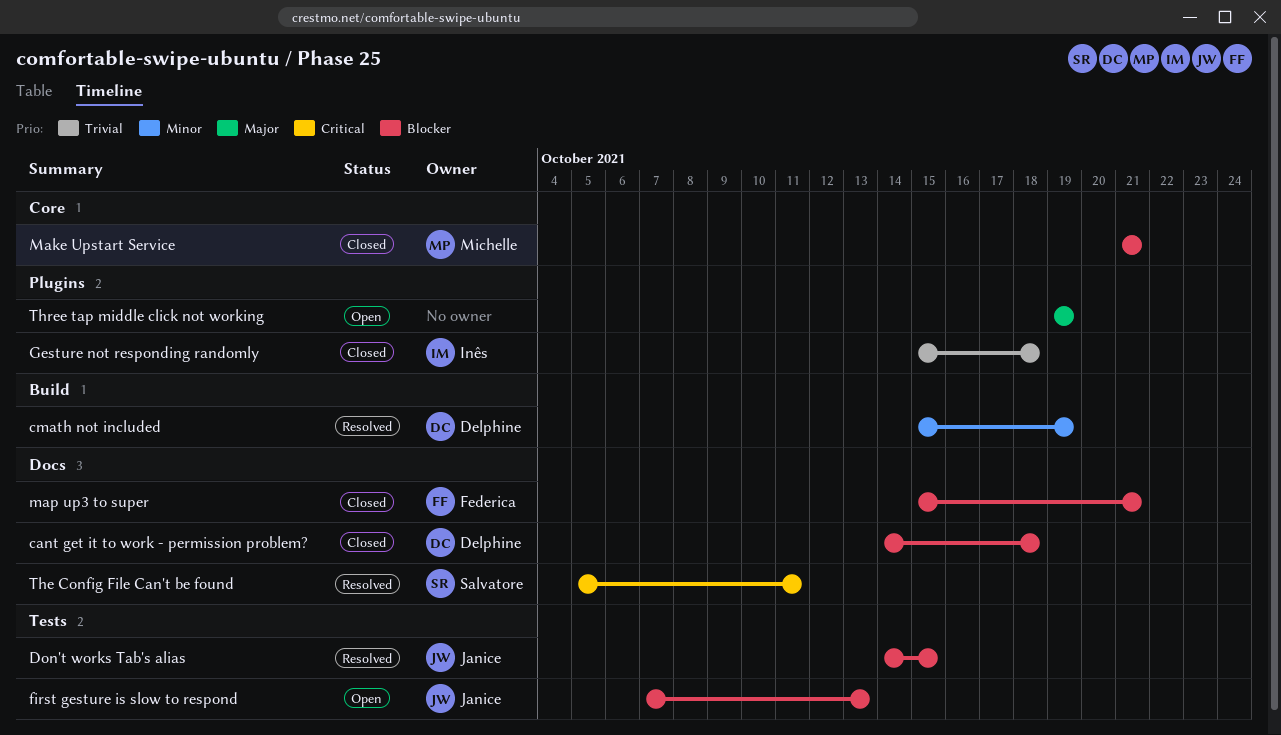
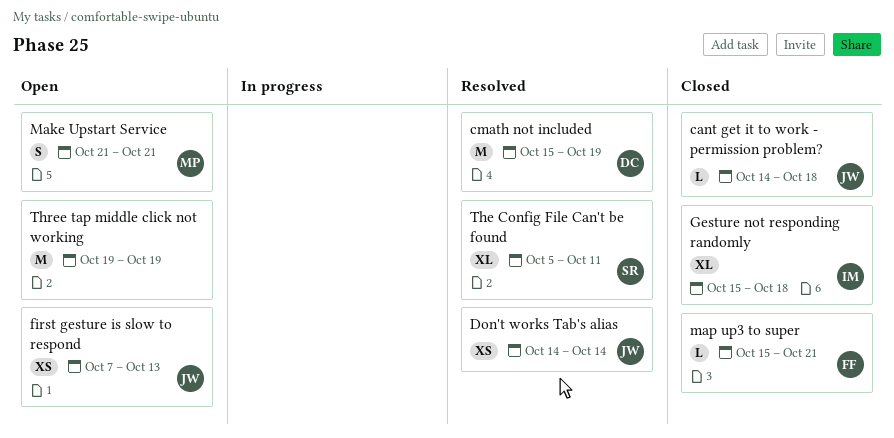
cant get it to work - permission problem?, owner: Delphine -> Janice
Don't works Tab's alias, due: Oct 15 -> Oct 14
Make Upstart Service, status: Closed -> Open

